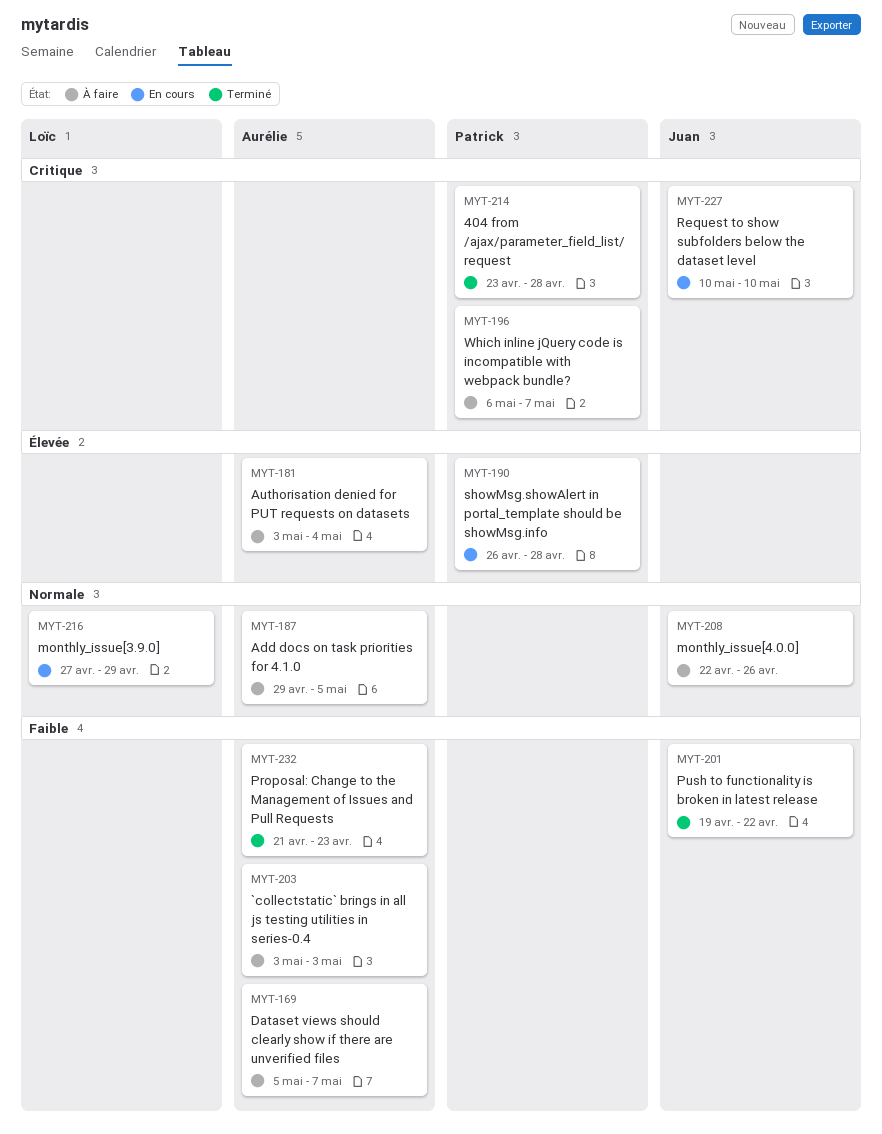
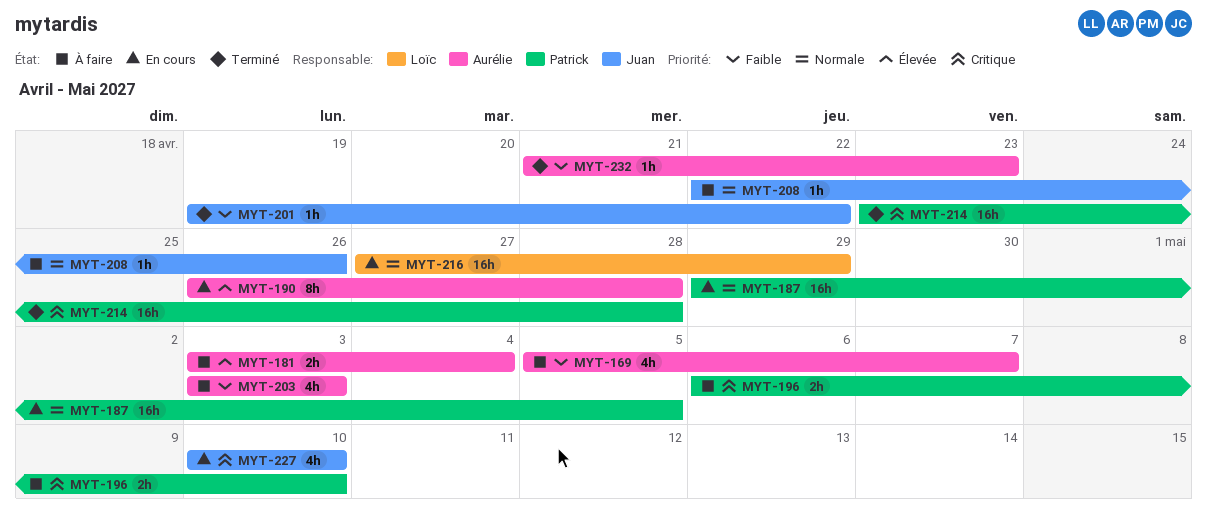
MYT-187, status: À faire -> En cours
MYT-187, owner: Aurélie -> Patrick
MYT-190, owner: Patrick -> Aurélie
MYT-196, due: May 7 -> May 10

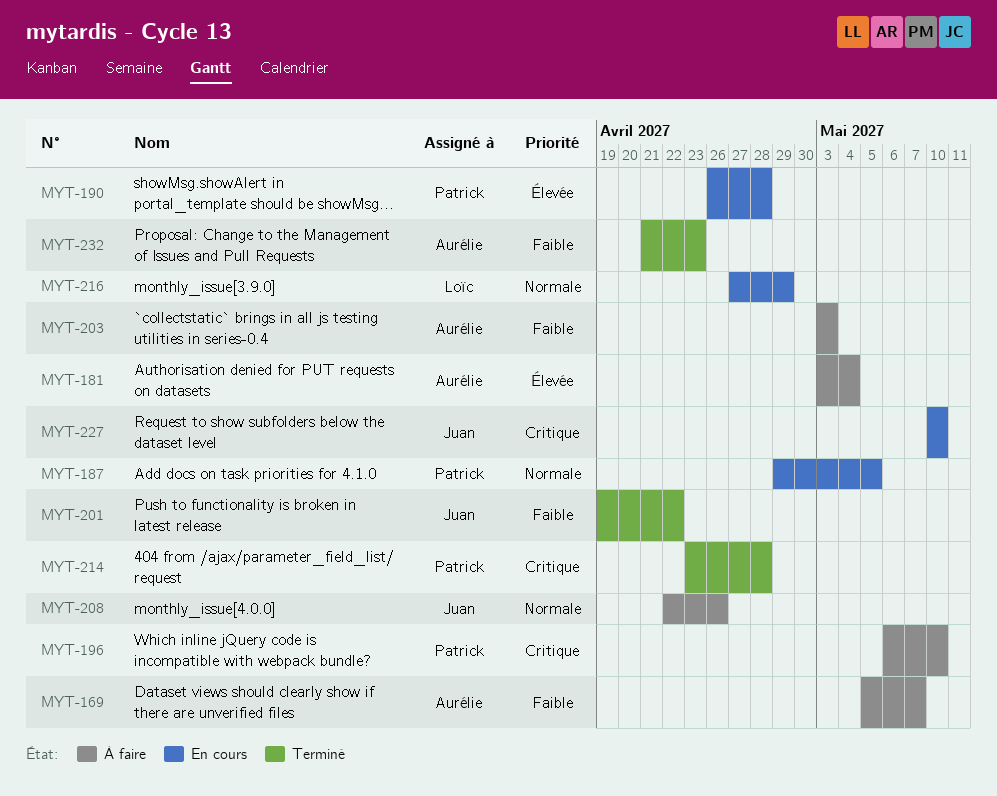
MYT-190, owner: Aurélie -> Patrick

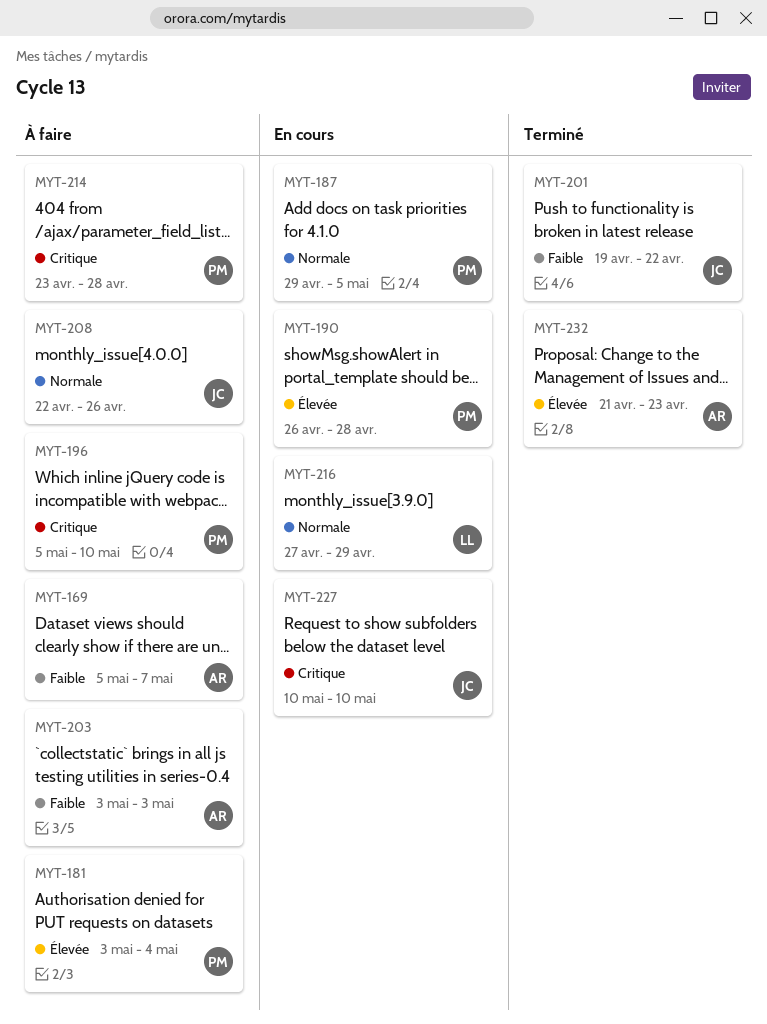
MYT-181, owner: Aurélie -> Patrick
MYT-196, start: May 6 -> May 5
MYT-214, status: Terminé -> À faire
MYT-232, priority: Faible -> Élevée

